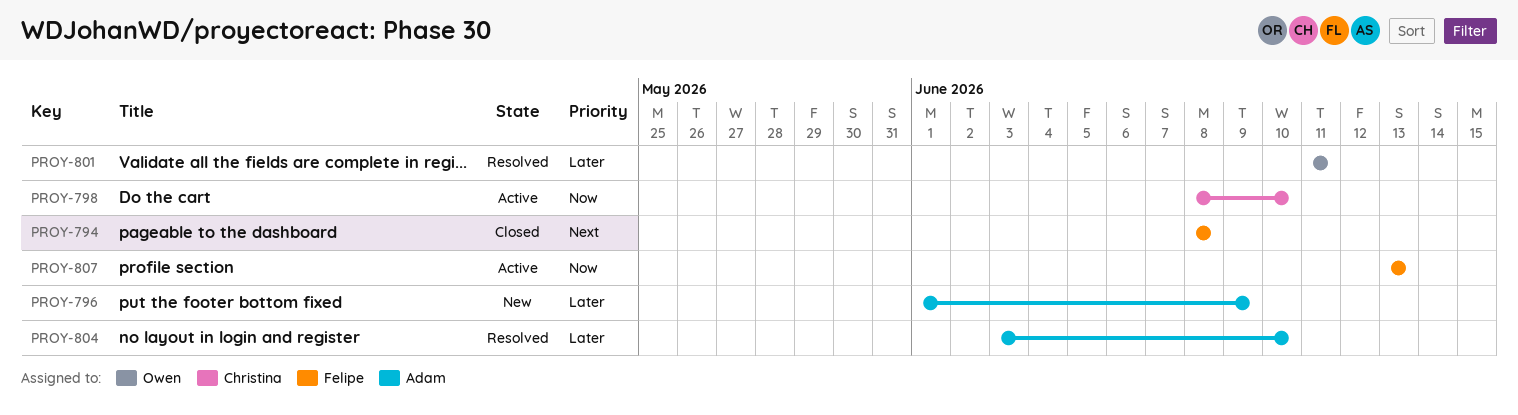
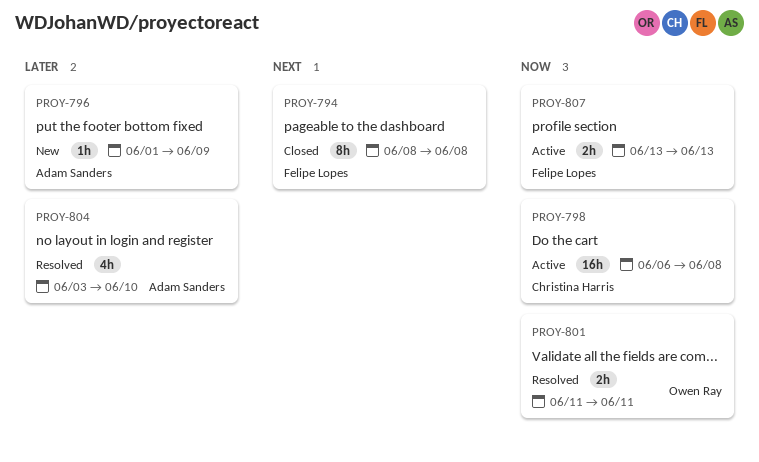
PROY-798, start: Jun 8 -> Jun 6
PROY-798, due: Jun 10 -> Jun 8
PROY-801, priority: Later -> Now

